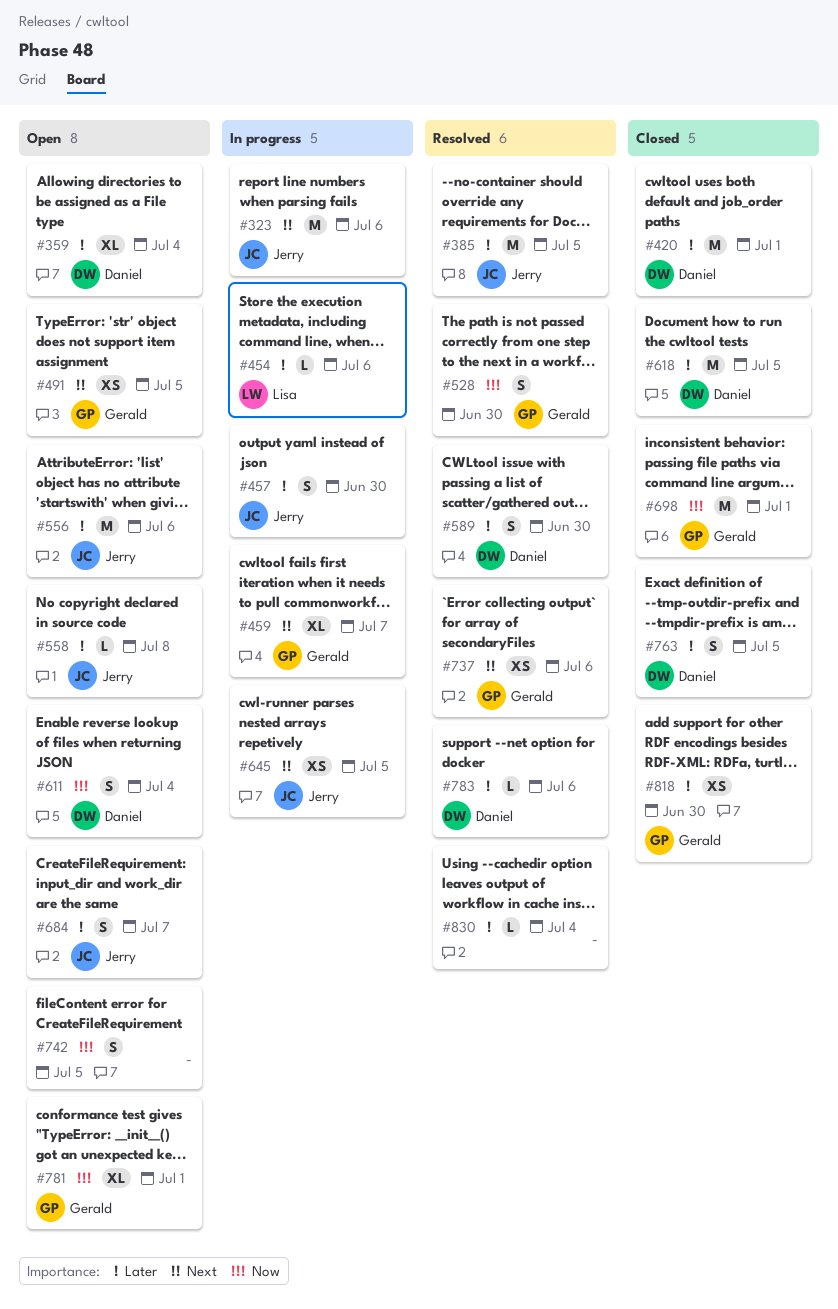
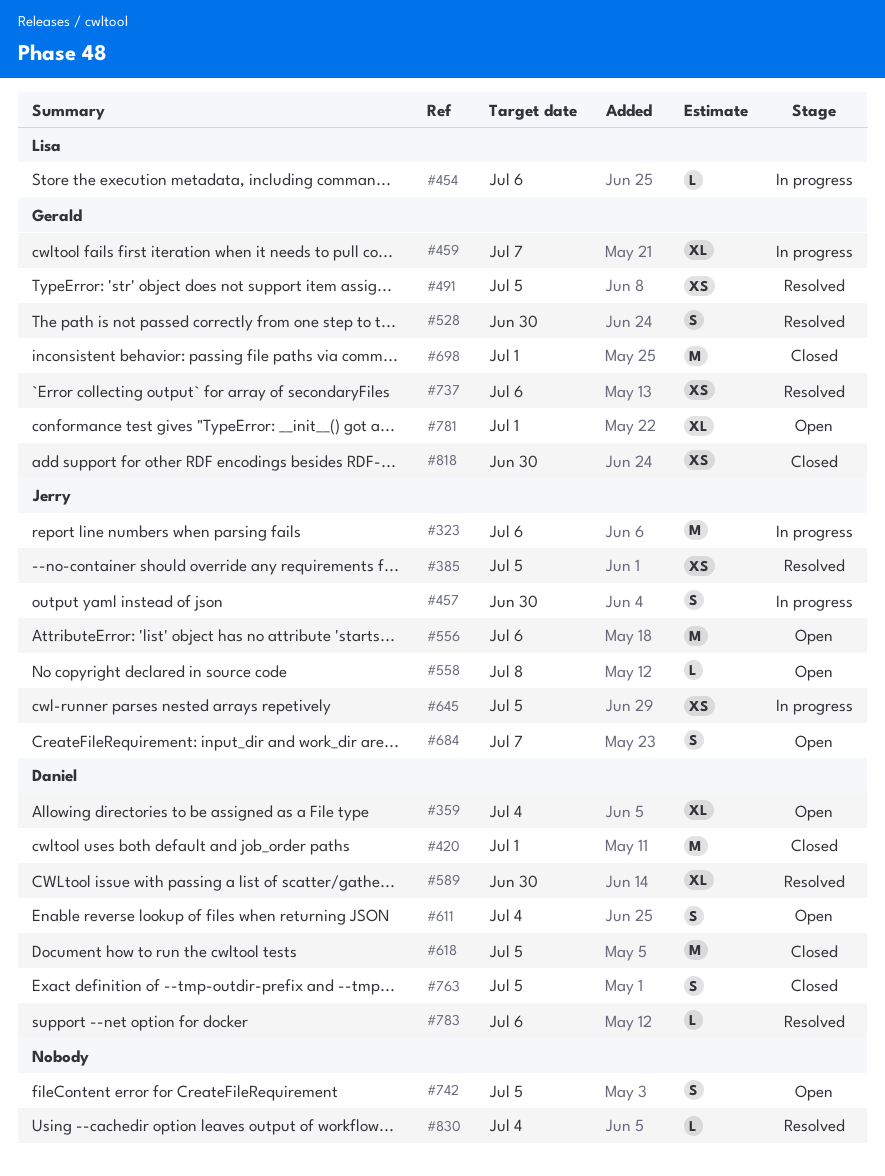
#385, estimate: M -> XS
#491, status: Open -> Resolved
#589, estimate: S -> XL

